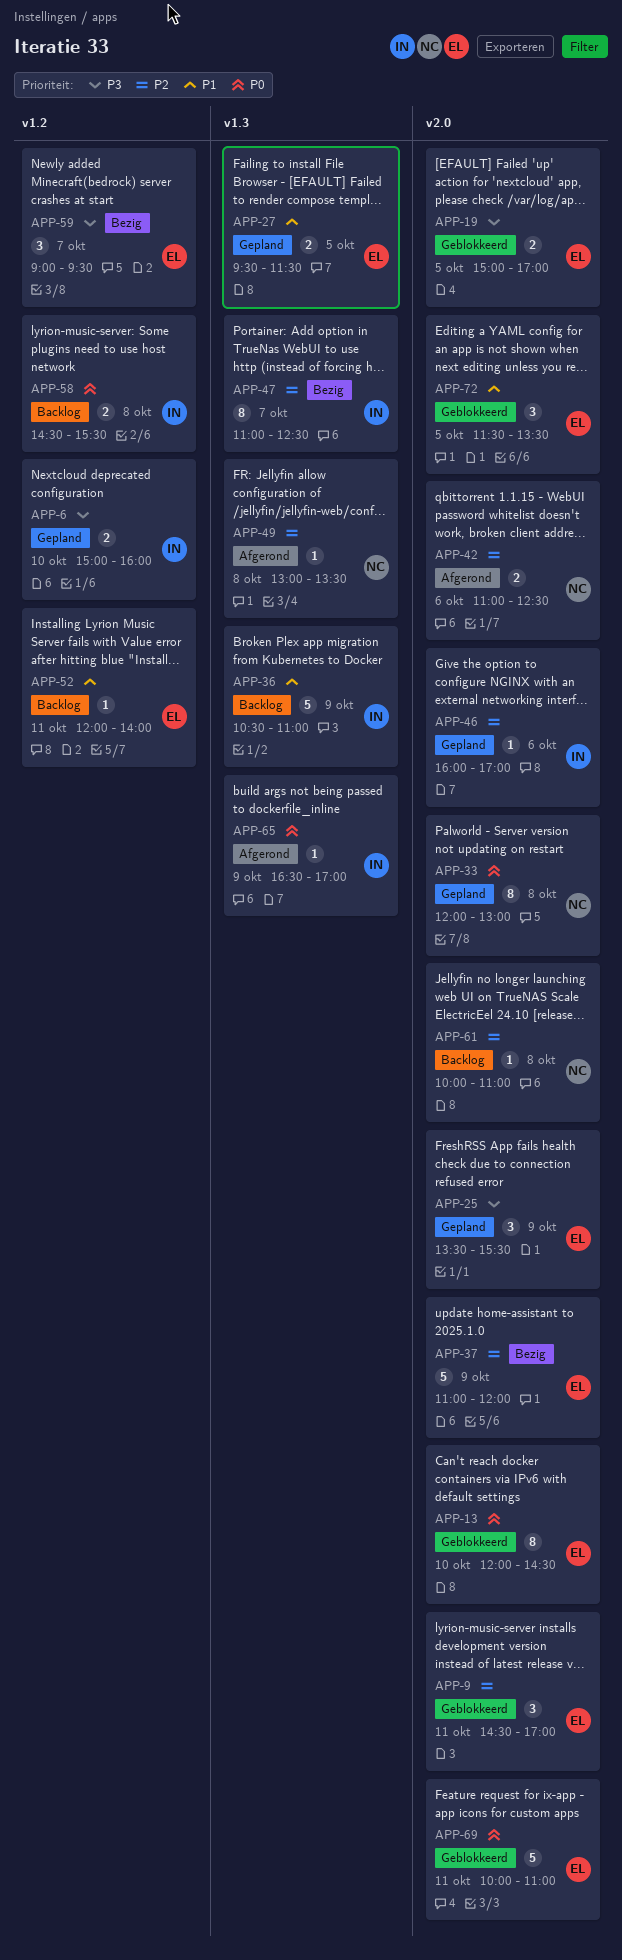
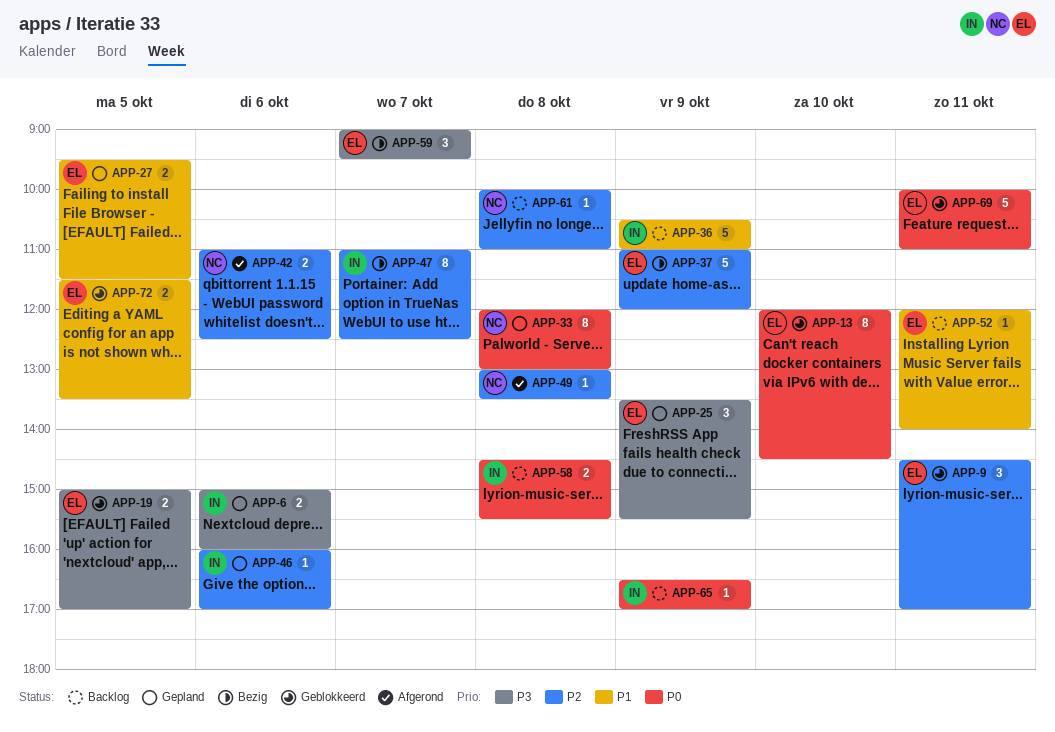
APP-6, day: Oct 10 -> Oct 6
APP-65, status: Afgerond -> Backlog
APP-72, estimate: 3 -> 2

